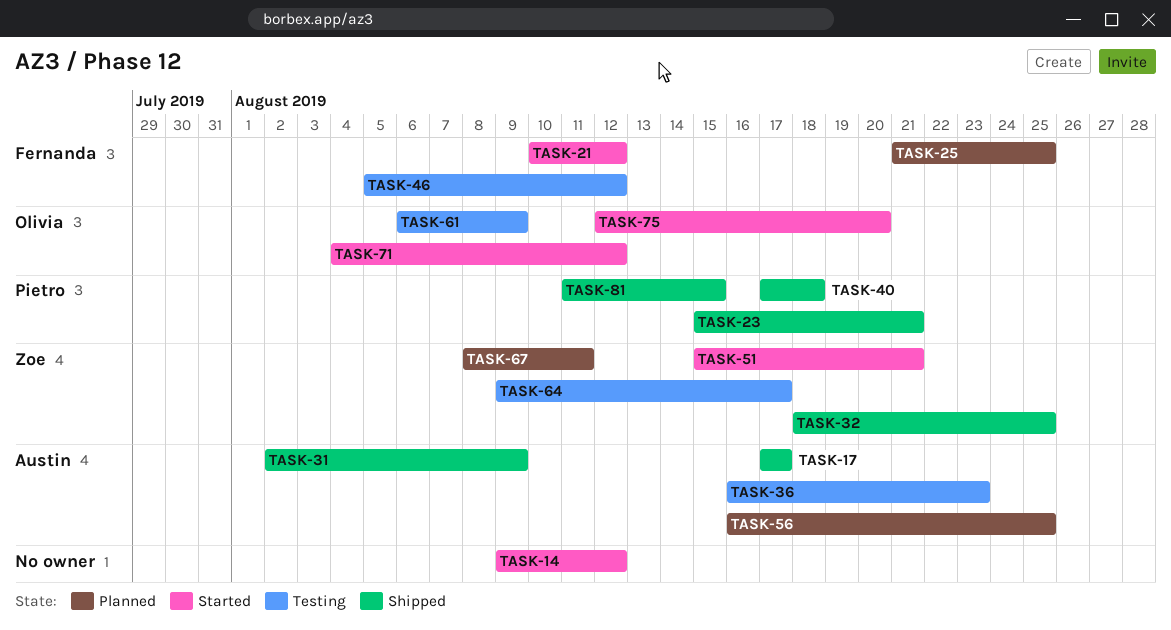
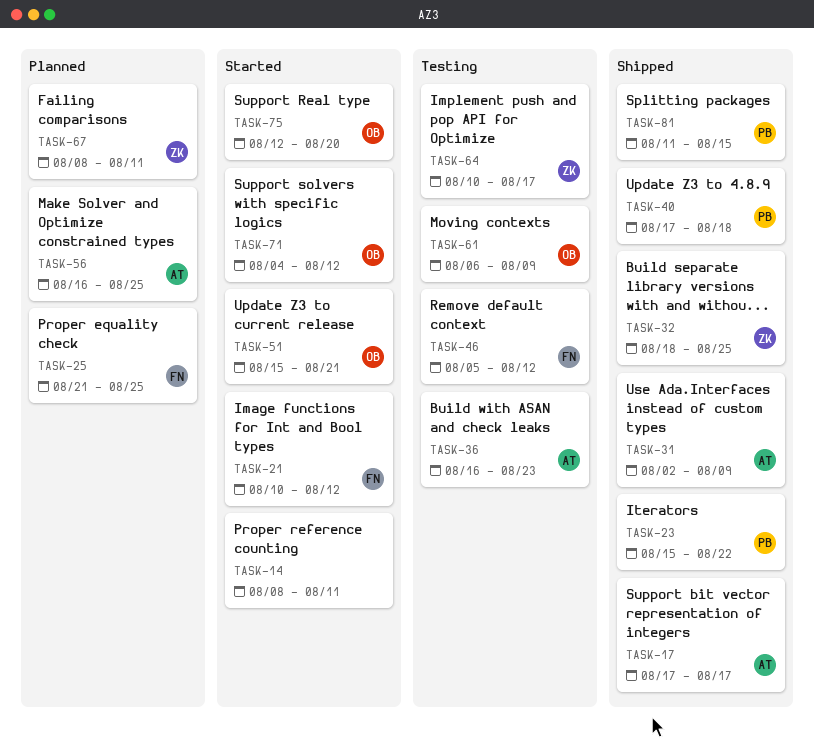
TASK-14, start: Aug 9 -> Aug 8
TASK-14, due: Aug 12 -> Aug 11
TASK-23, due: Aug 21 -> Aug 22
TASK-51, owner: Zoe -> Olivia
TASK-64, start: Aug 9 -> Aug 10

